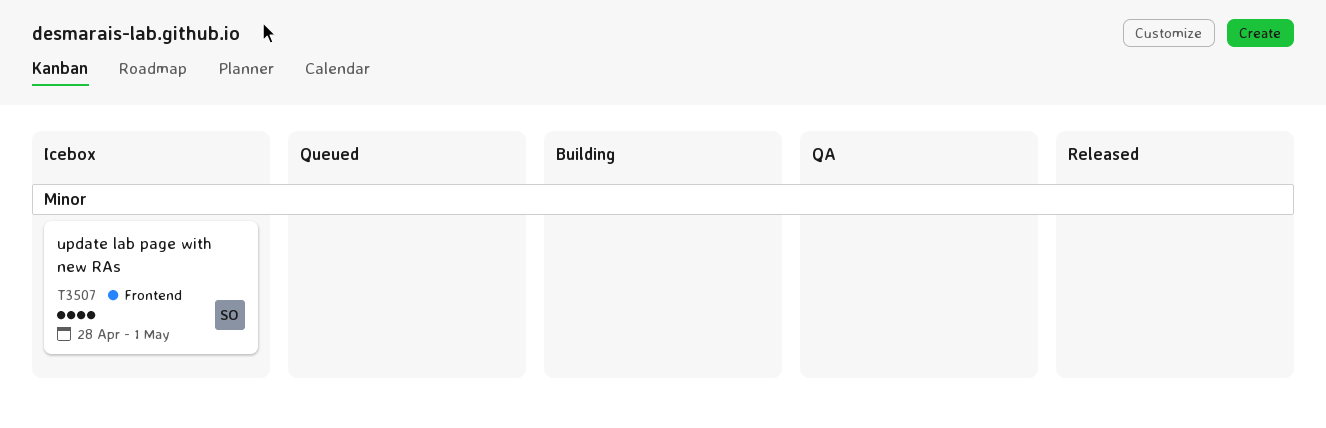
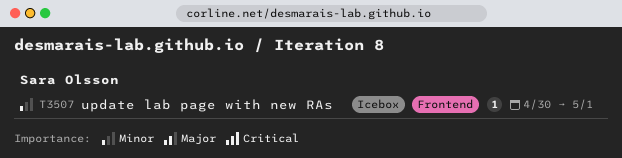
T3507, estimate: 4 -> 1
T3507, start: Apr 28 -> Apr 30

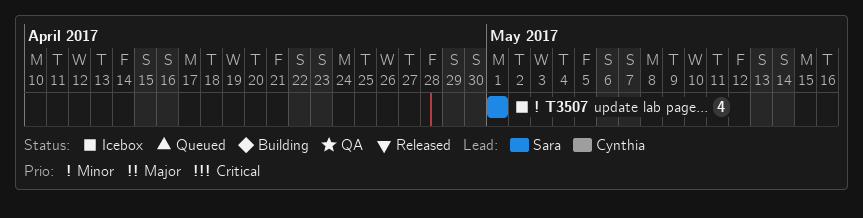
T3507, estimate: 1 -> 4
T3507, start: Apr 30 -> May 1

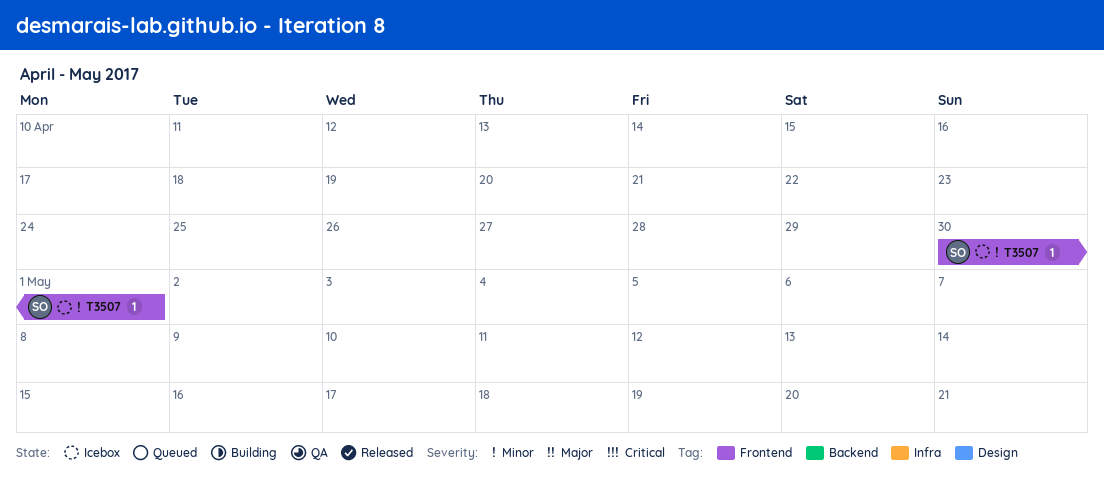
T3507, estimate: 4 -> 1
T3507, start: May 1 -> Apr 30

